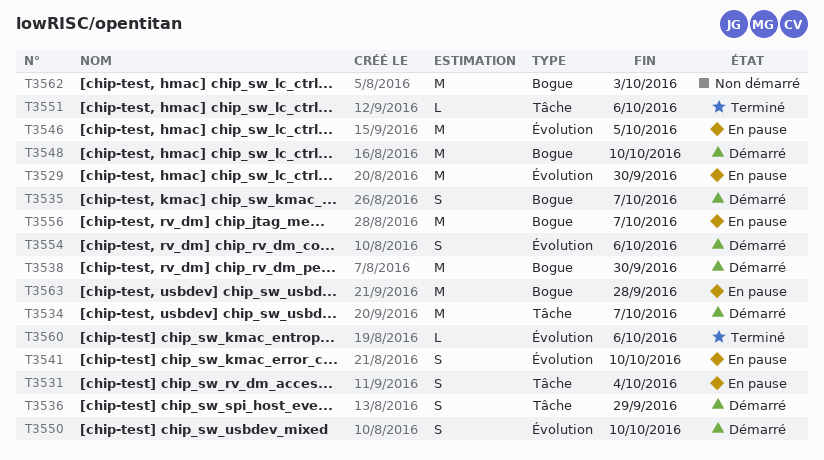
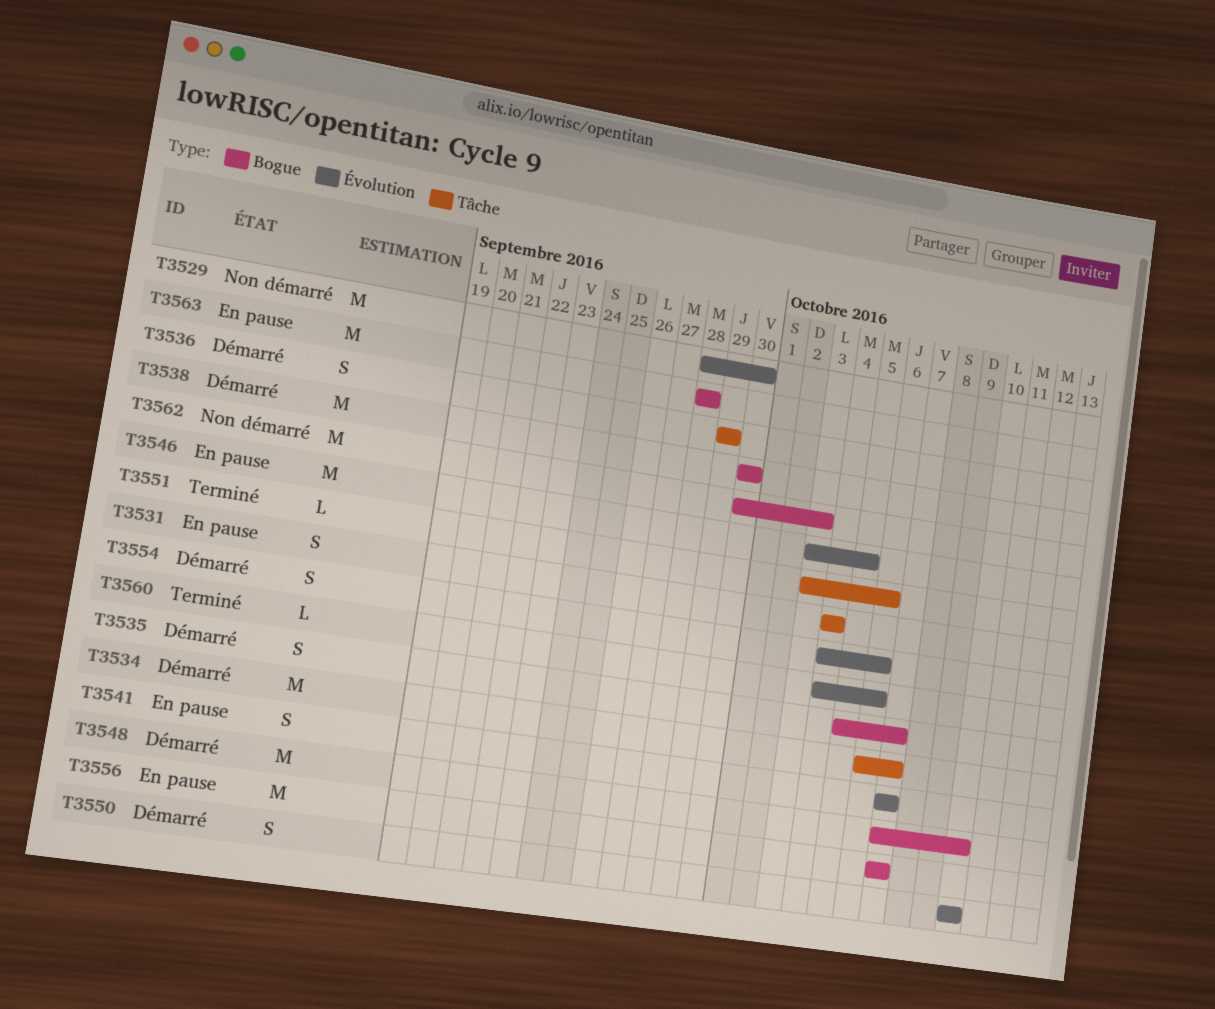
T3529, status: En pause -> Non démarré
T3541, due: Oct 10 -> Oct 7

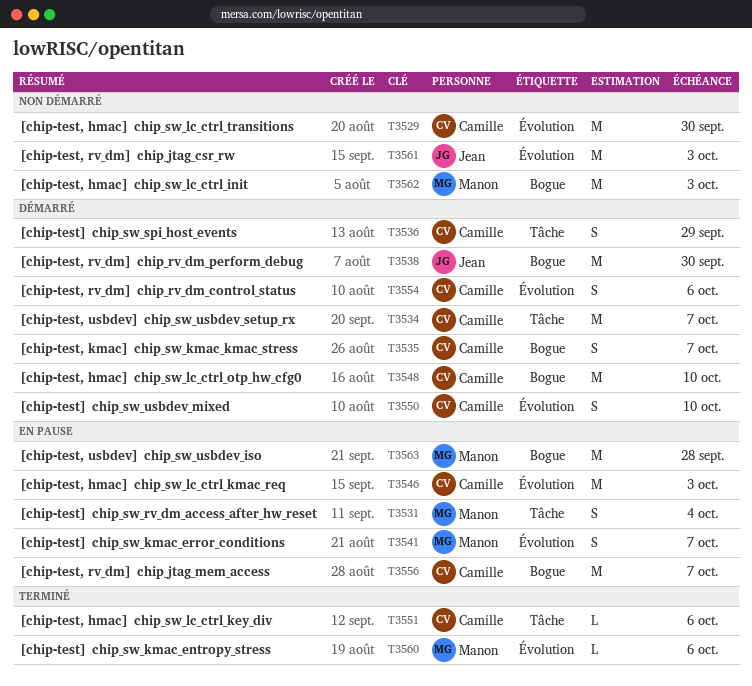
T3546, due: Oct 5 -> Oct 3
T3561: none -> present

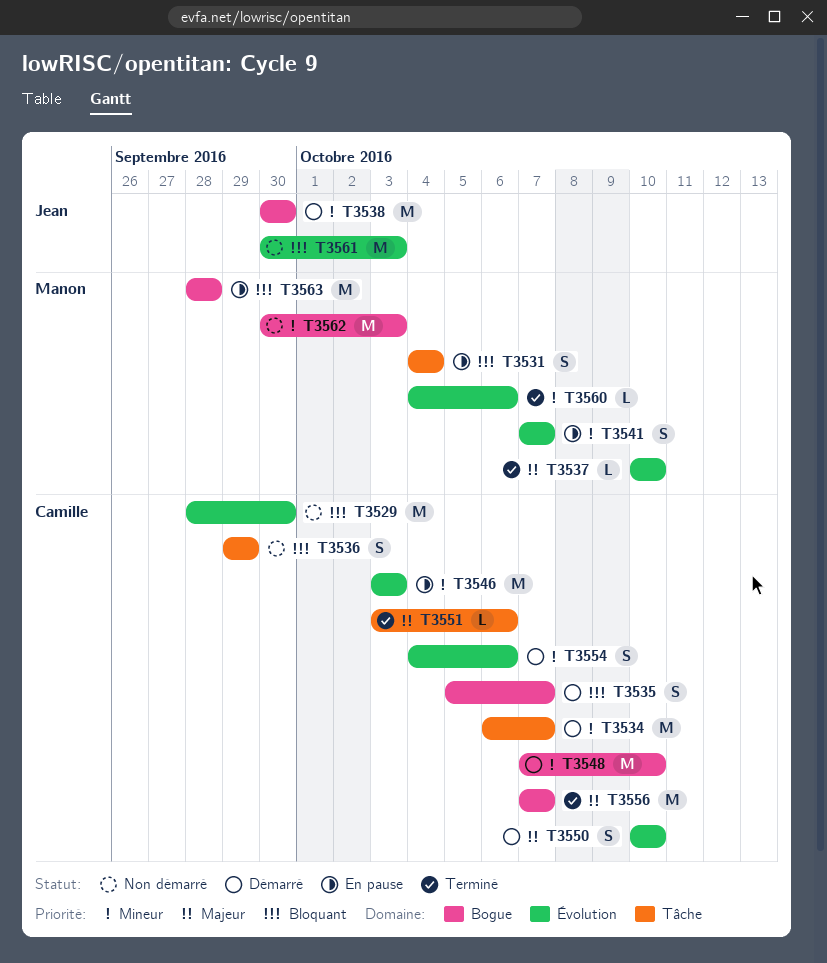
T3536, status: Démarré -> Non démarré
T3537: none -> present
T3556, status: En pause -> Terminé

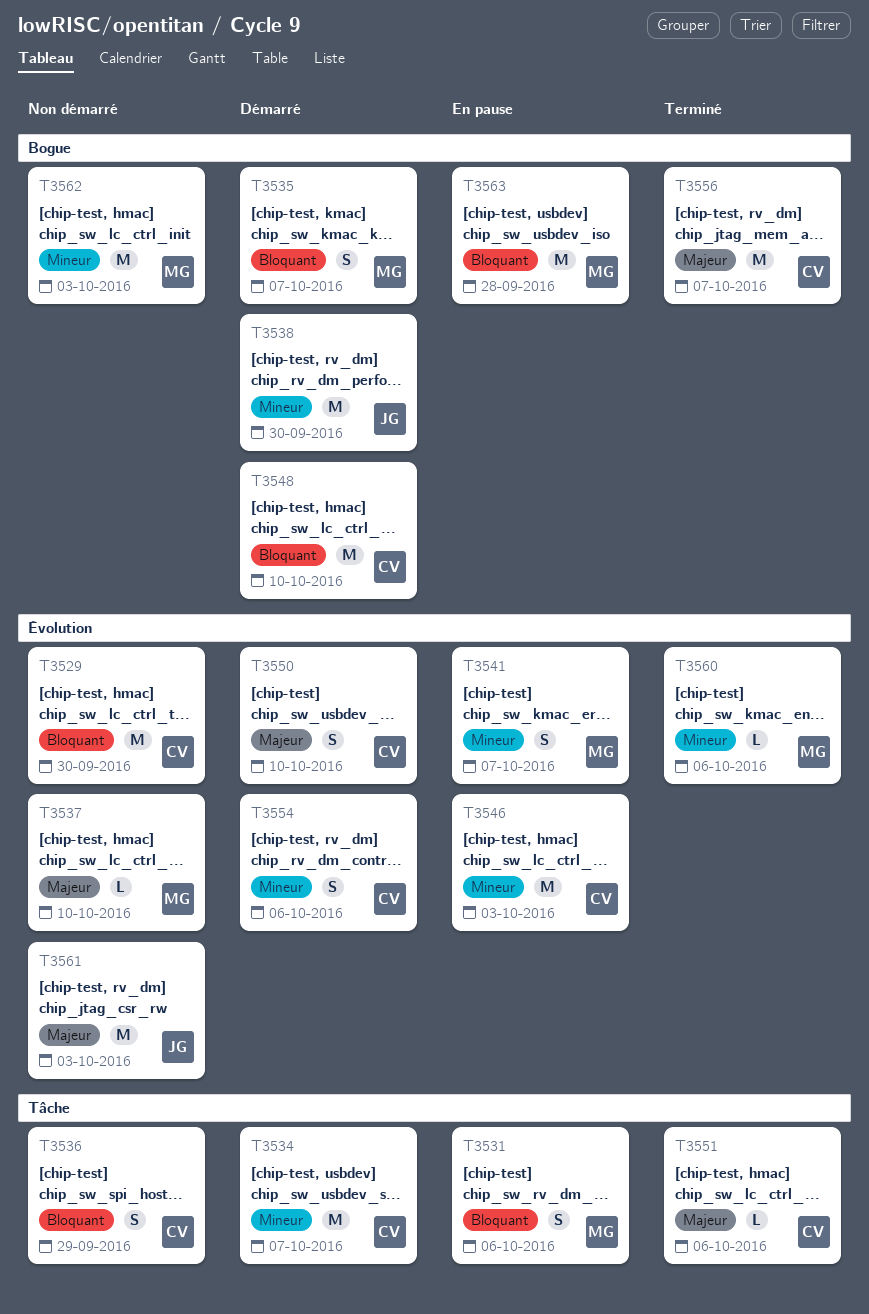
T3531, due: Oct 4 -> Oct 6
T3535, owner: Camille -> Manon
T3537, status: Terminé -> Non démarré
T3548, priority: Mineur -> Bloquant
T3561, priority: Bloquant -> Majeur

